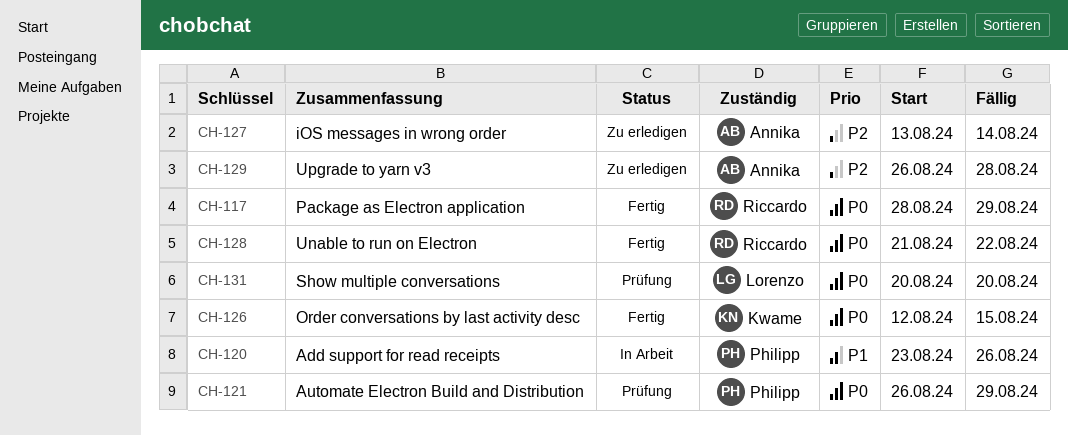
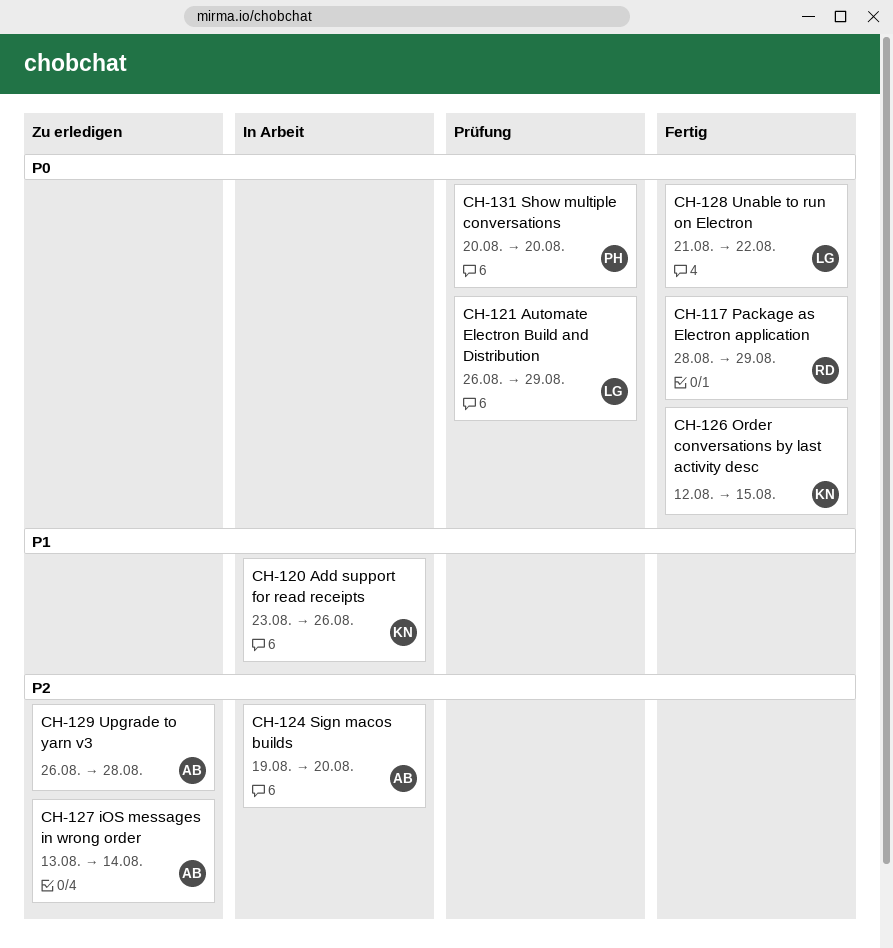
CH-120, owner: Philipp -> Kwame
CH-121, owner: Philipp -> Lorenzo
CH-124: none -> present
CH-128, owner: Riccardo -> Lorenzo
CH-131, owner: Lorenzo -> Philipp

